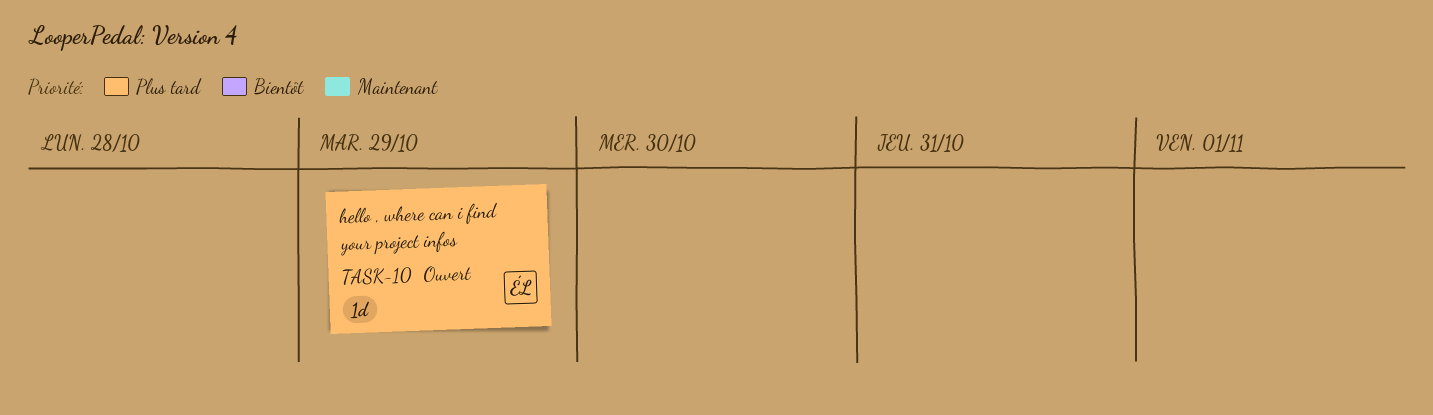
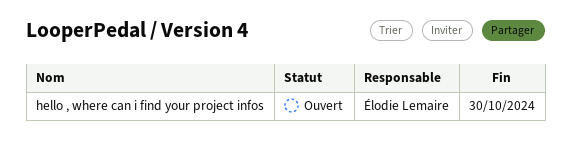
hello , where can i find your project infos, due: Oct 29 -> Oct 30

